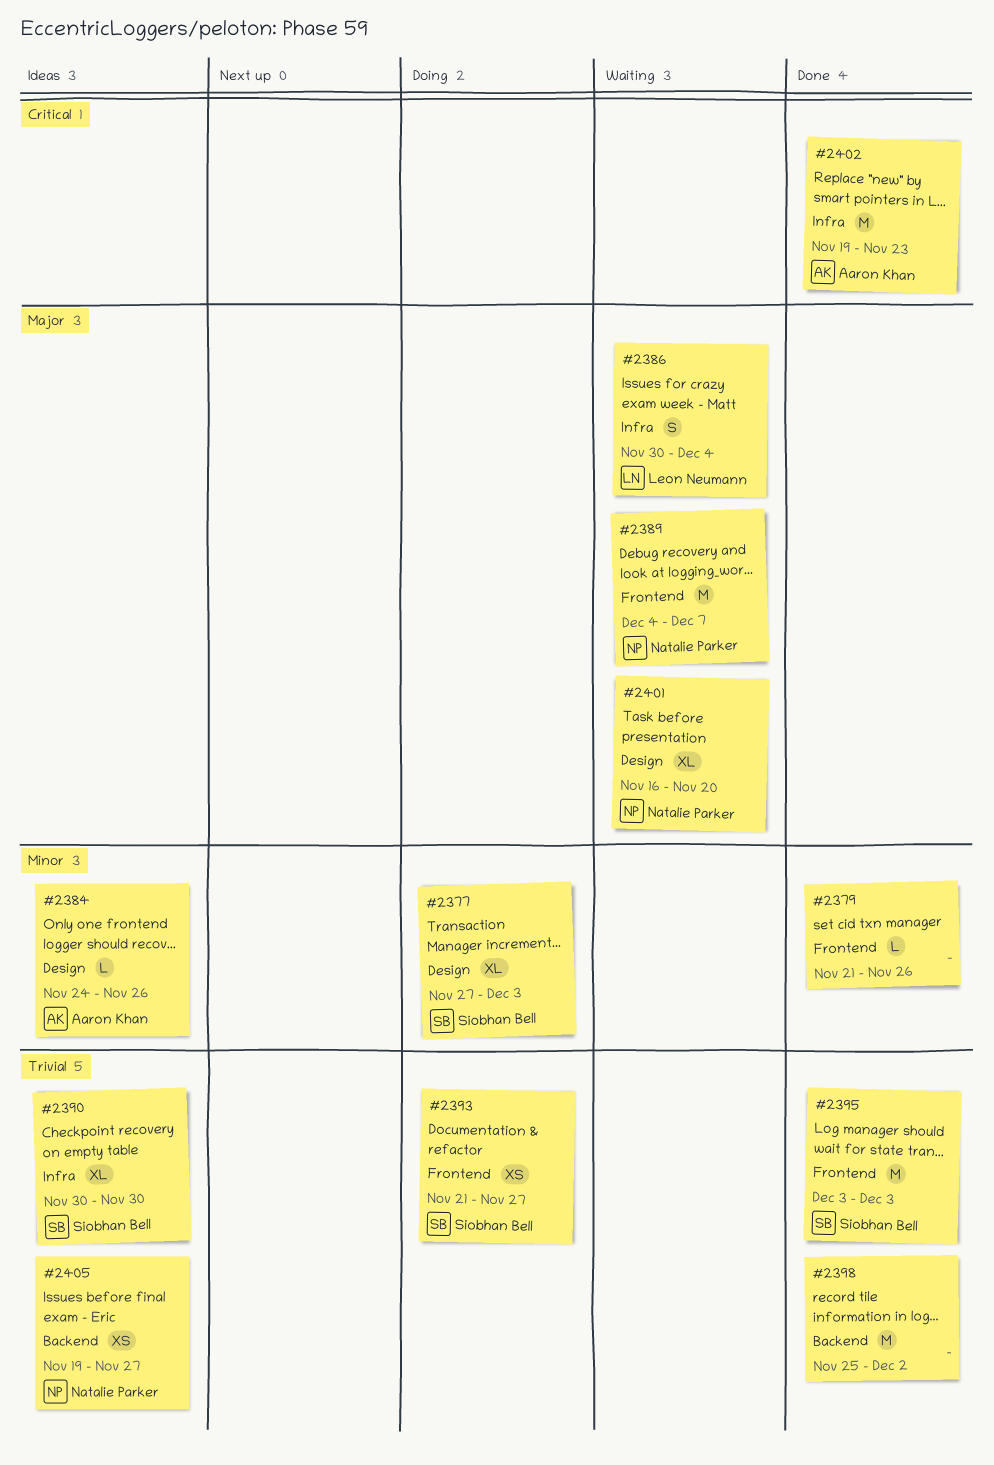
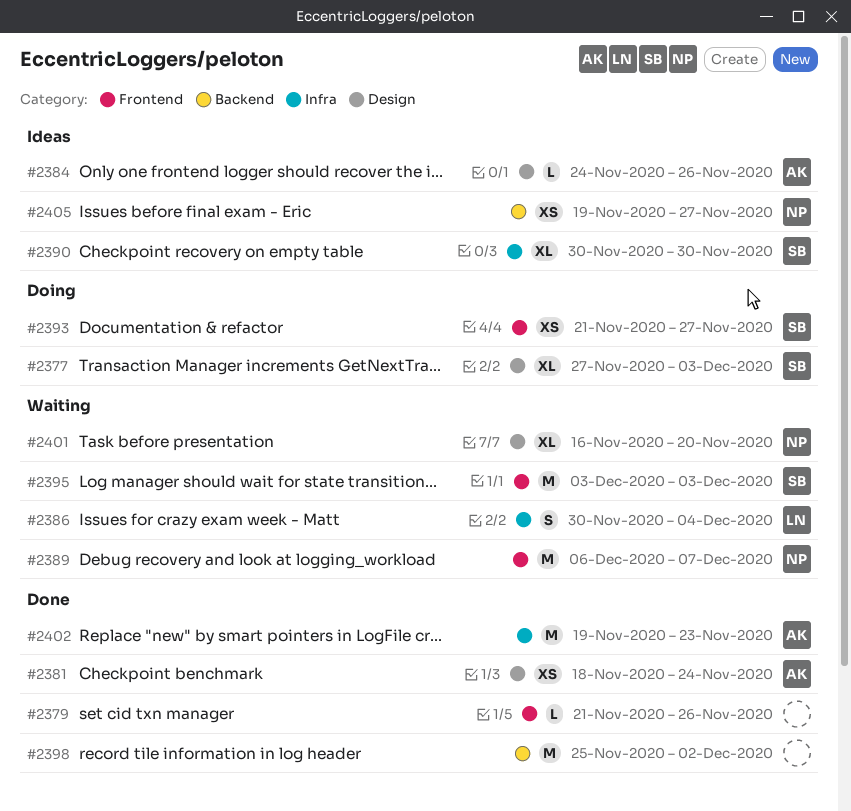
#2381: none -> present
#2389, start: Dec 4 -> Dec 6
#2395, status: Done -> Waiting

